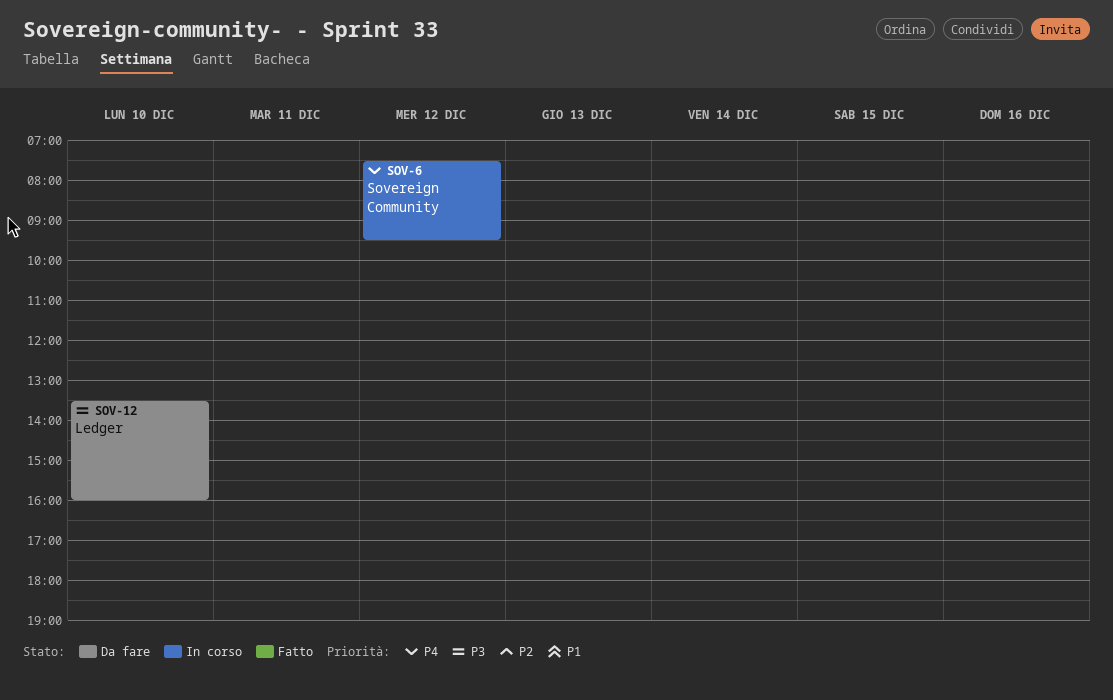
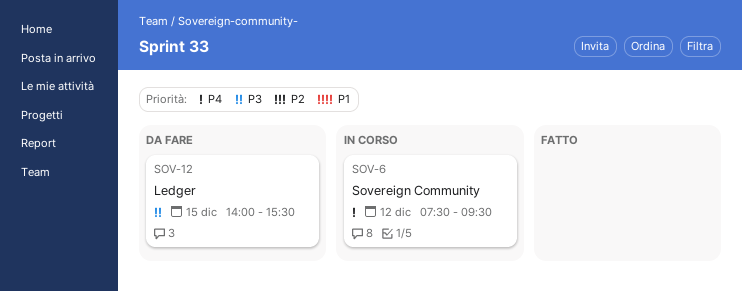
SOV-12, day: Dec 10 -> Dec 15
SOV-12, begins: 13:30 -> 14:00
SOV-12, ends: 16:00 -> 15:30

